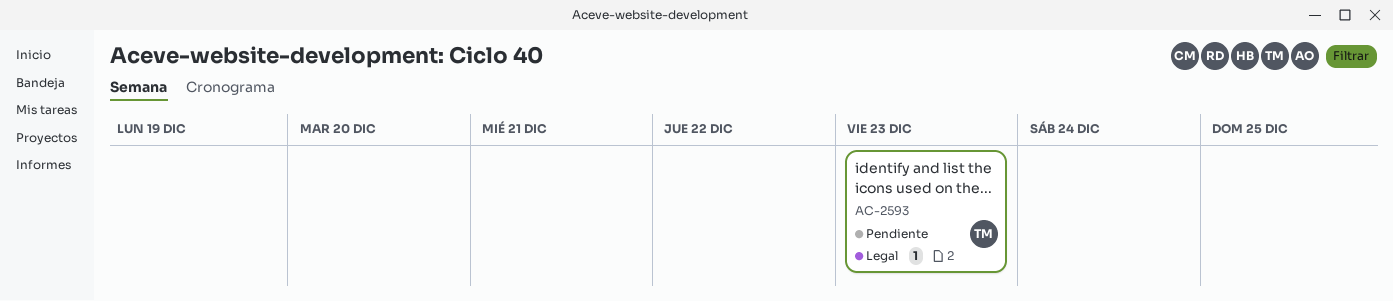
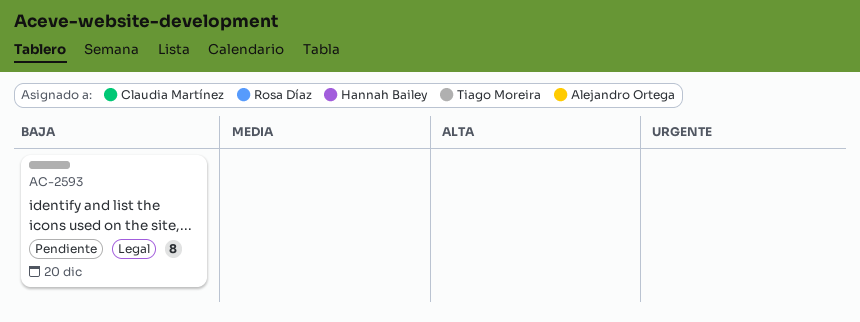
AC-2593, estimate: 1 -> 8
AC-2593, due: Dec 23 -> Dec 20

